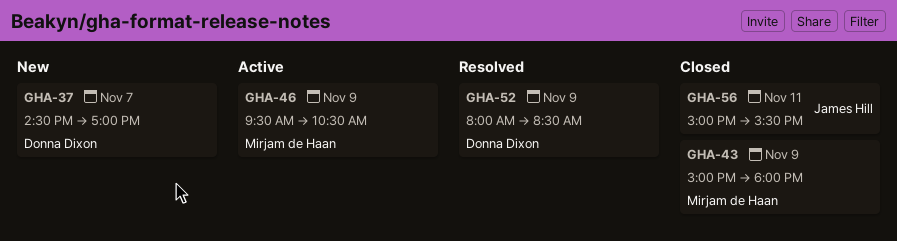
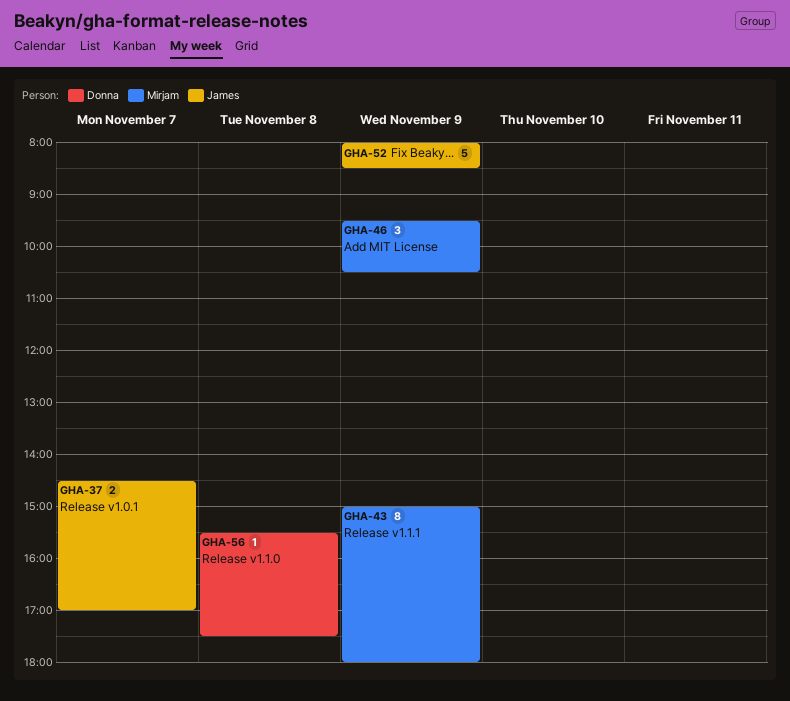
GHA-37, owner: Donna Dixon -> James Hill
GHA-52, owner: Donna Dixon -> James Hill
GHA-56, owner: James Hill -> Donna Dixon
GHA-56, day: Nov 11 -> Nov 8
GHA-56, begins: 15:00 -> 15:30
GHA-56, ends: 15:30 -> 17:30

